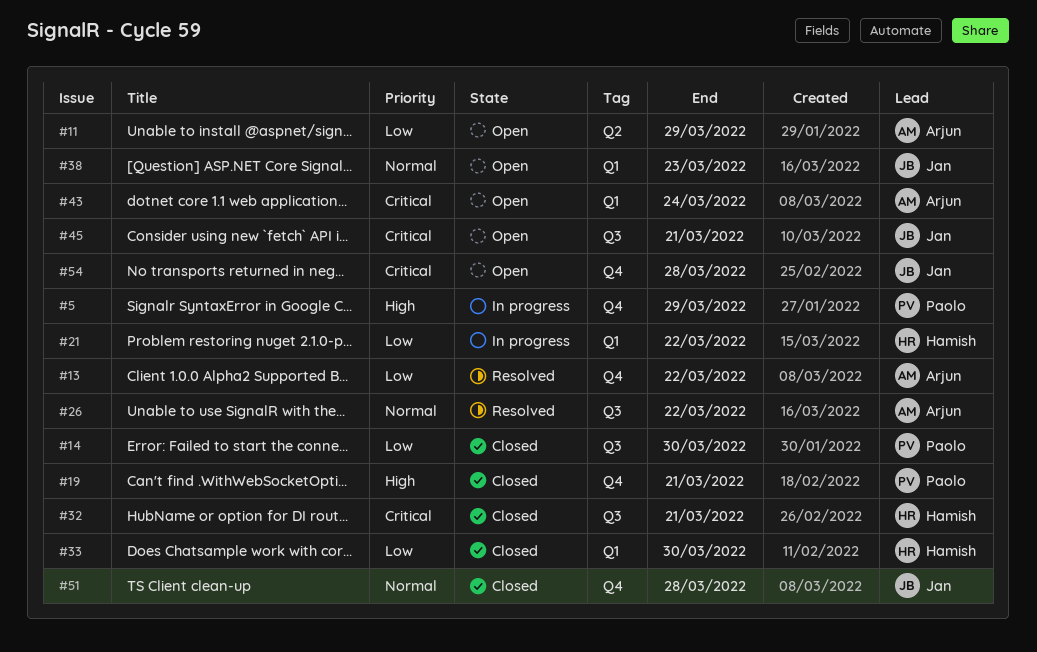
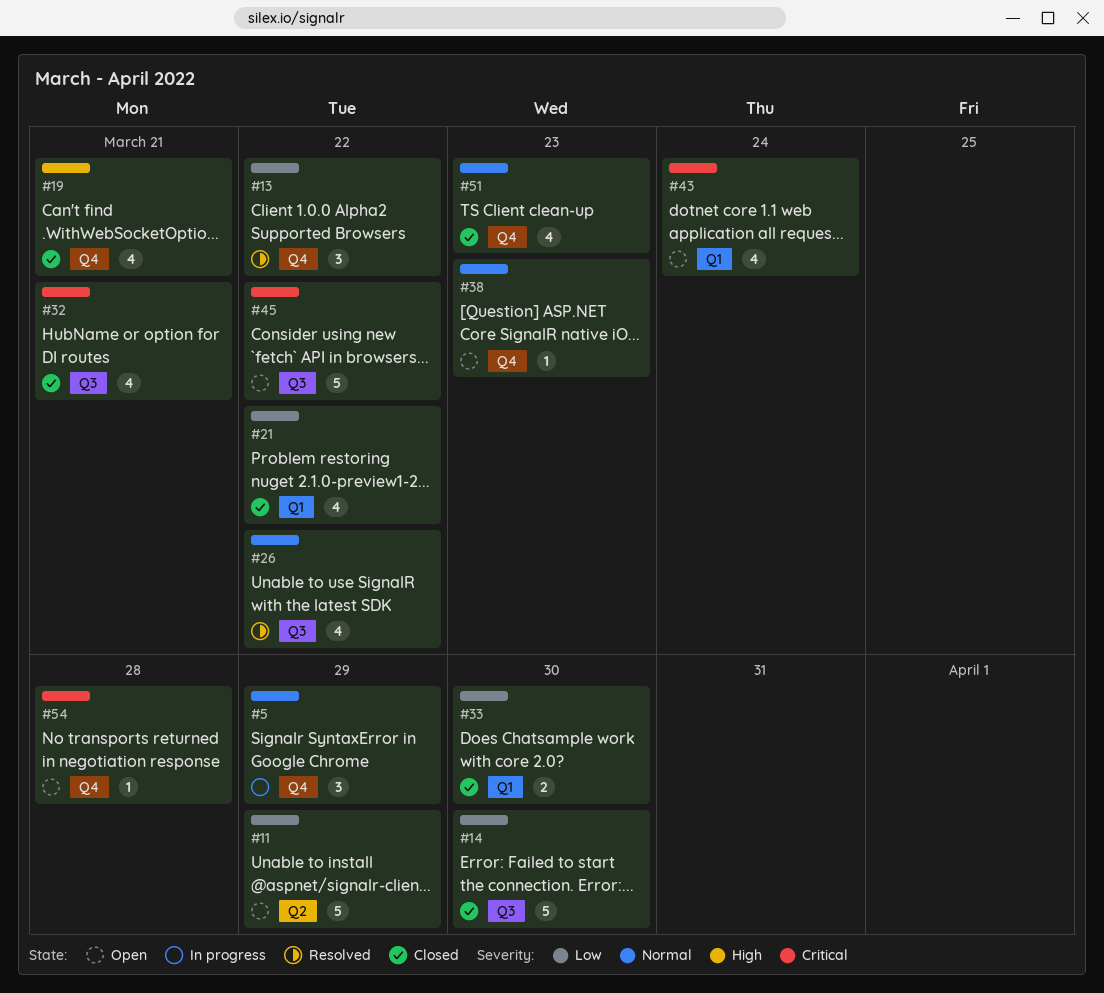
#5, priority: High -> Normal
#21, status: In progress -> Closed
#38, label: Q1 -> Q4
#45, due: Mar 21 -> Mar 22
#51, due: Mar 28 -> Mar 23

